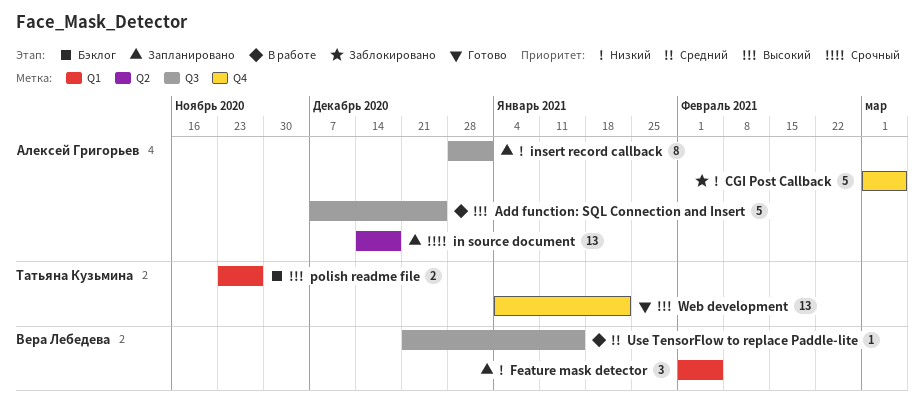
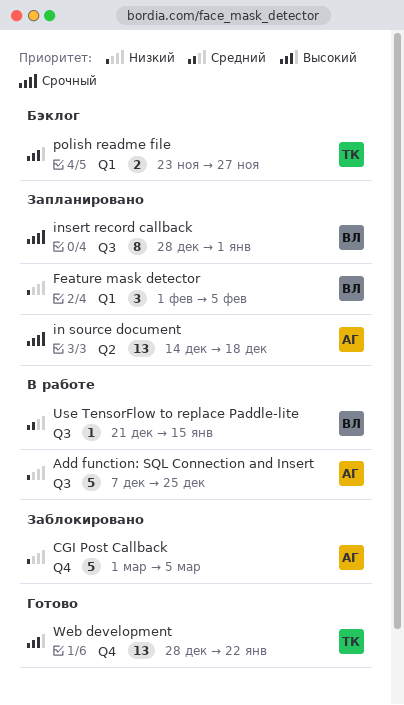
Add function: SQL Connection and Insert, priority: Высокий -> Низкий
insert record callback, owner: Алексей Григорьев -> Вера Лебедева
insert record callback, priority: Низкий -> Срочный
Web development, start: Jan 4 -> Dec 28

